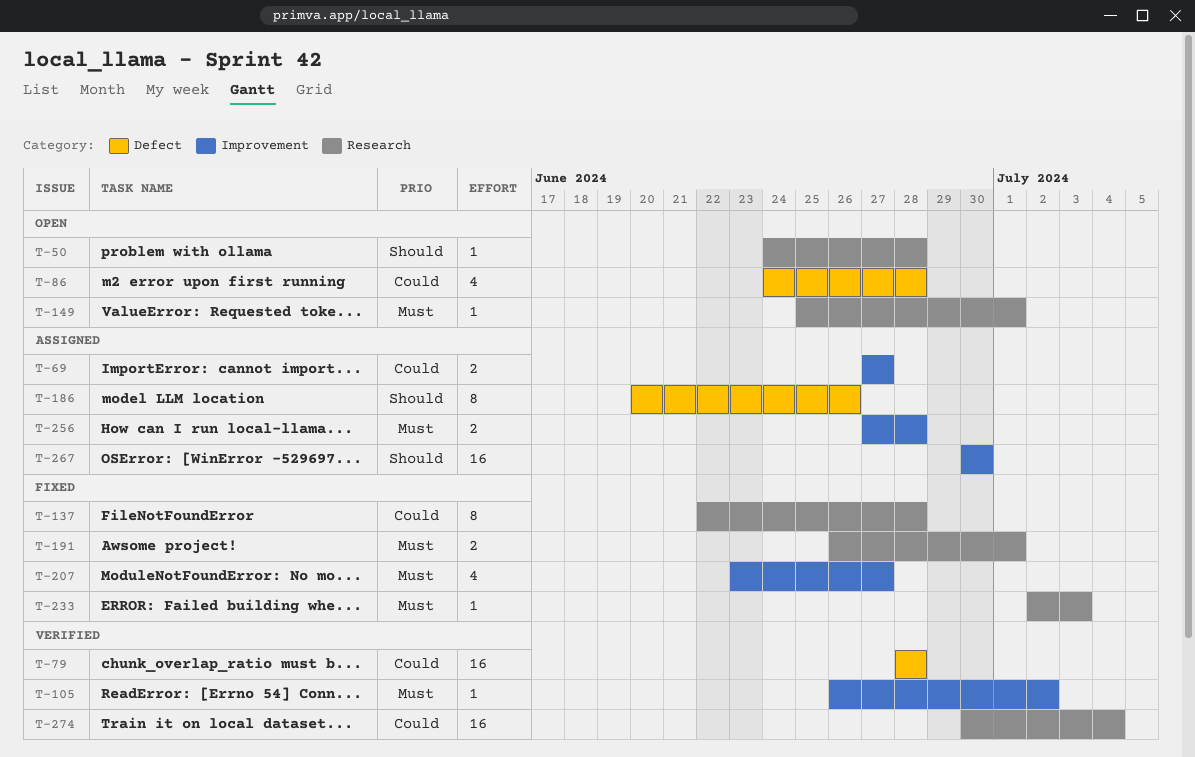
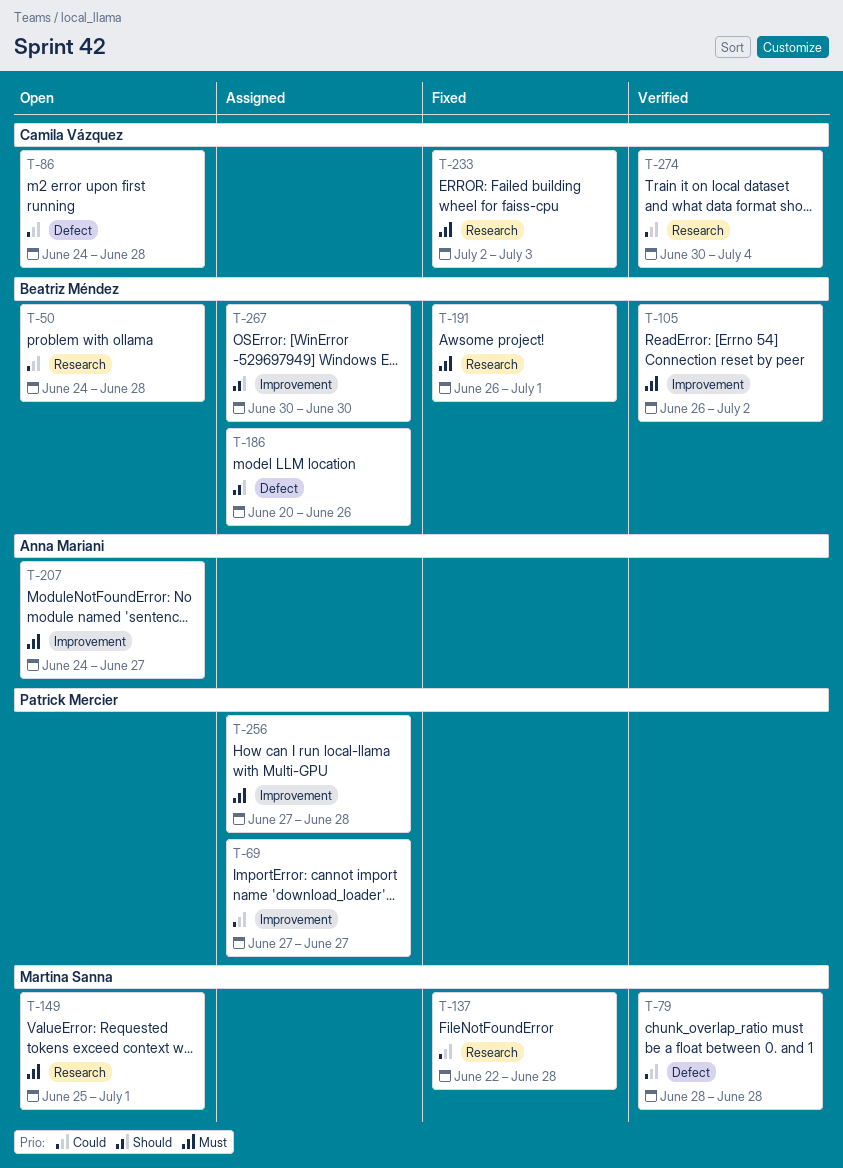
T-50, priority: Should -> Could
T-207, status: Fixed -> Open
T-207, start: Jun 23 -> Jun 24

